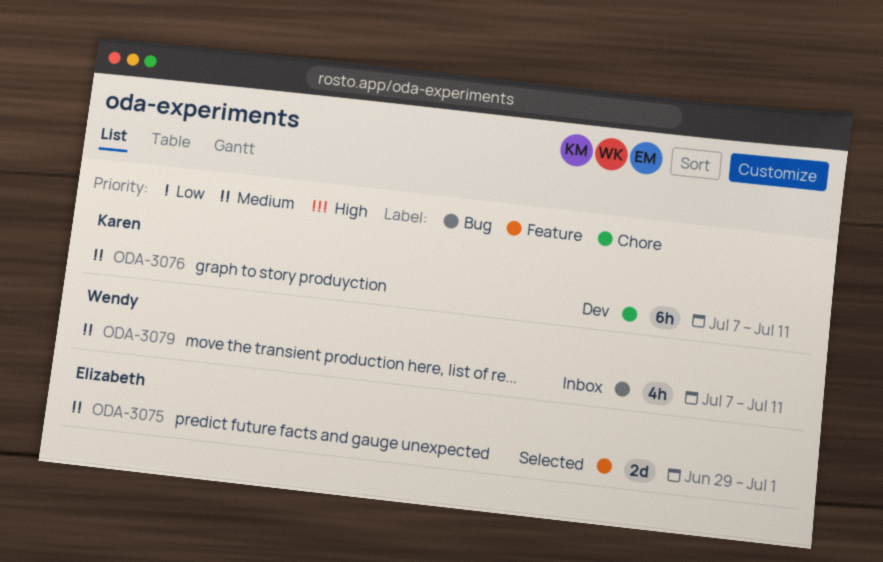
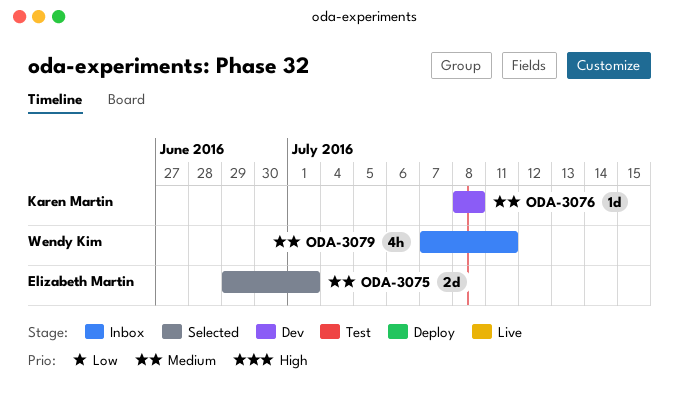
ODA-3076, estimate: 6h -> 1d
ODA-3076, start: Jul 7 -> Jul 8
ODA-3076, due: Jul 11 -> Jul 8

